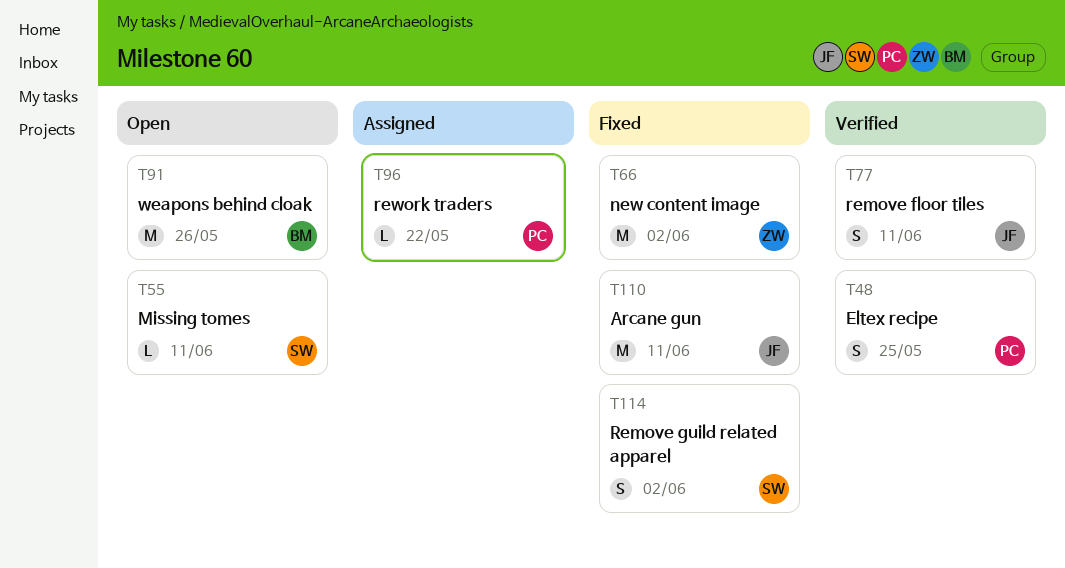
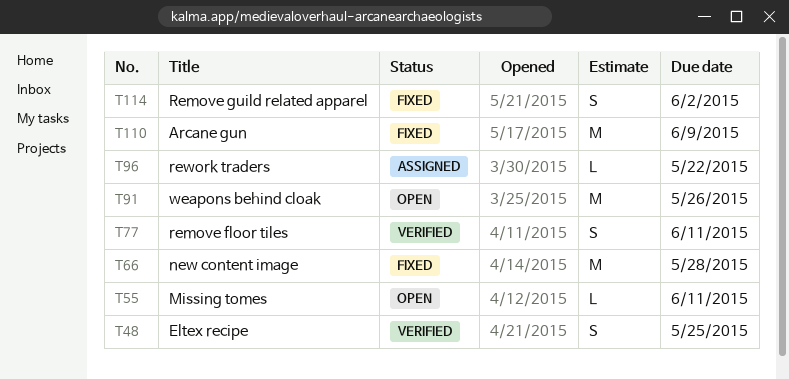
T66, due: Jun 2 -> May 28
T110, due: Jun 11 -> Jun 9

